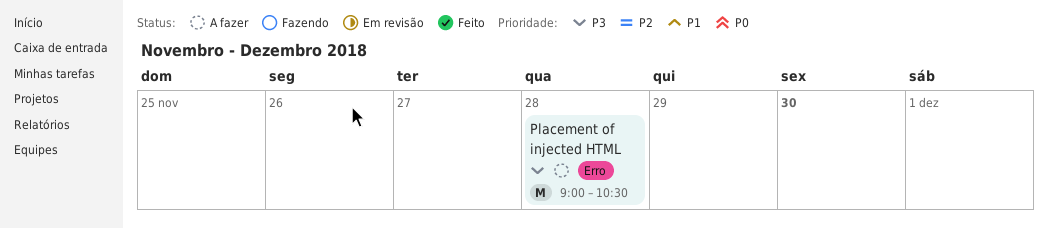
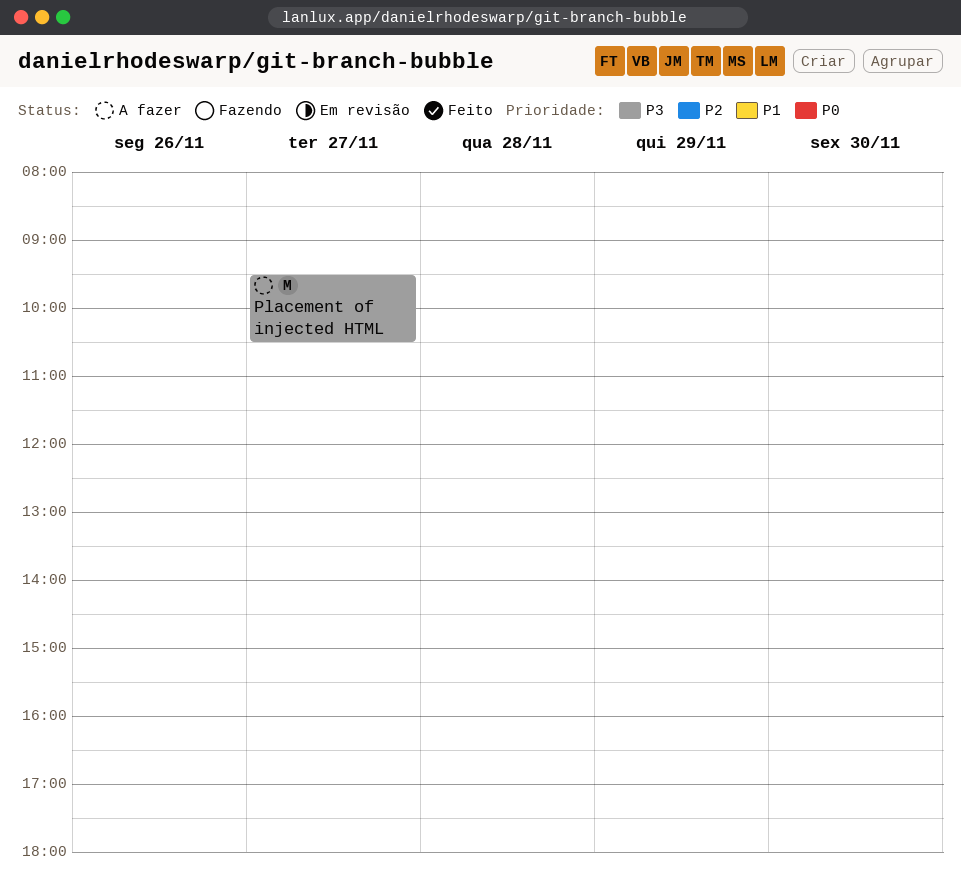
Placement of injected HTML, day: Nov 28 -> Nov 27
Placement of injected HTML, begins: 09:00 -> 09:30

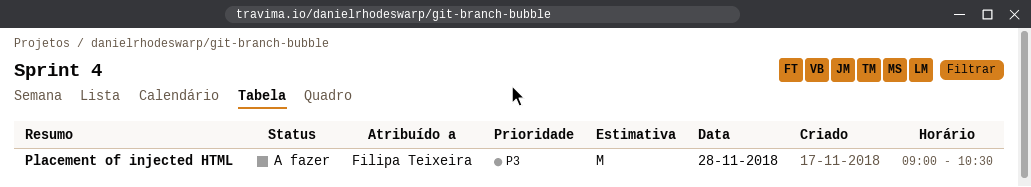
Placement of injected HTML, day: Nov 27 -> Nov 28
Placement of injected HTML, begins: 09:30 -> 09:00

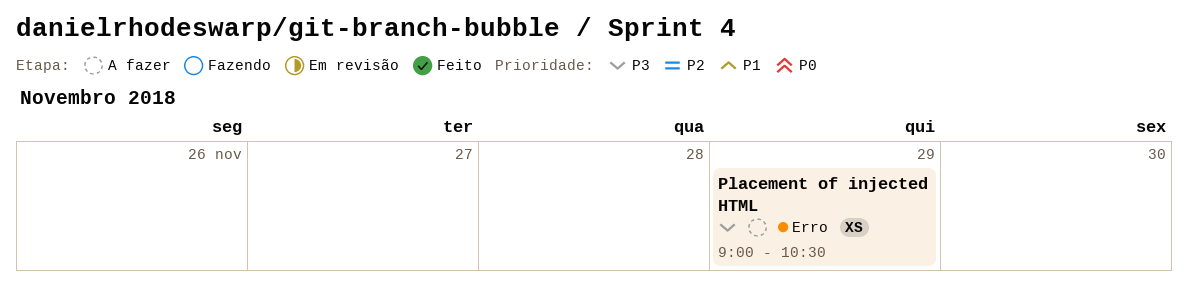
Placement of injected HTML, estimate: M -> XS
Placement of injected HTML, day: Nov 28 -> Nov 29

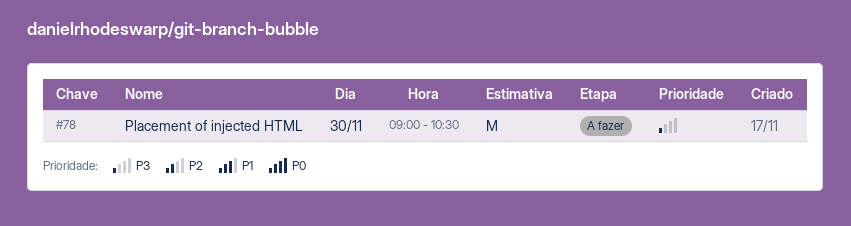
Placement of injected HTML, estimate: XS -> M
Placement of injected HTML, day: Nov 29 -> Nov 30

